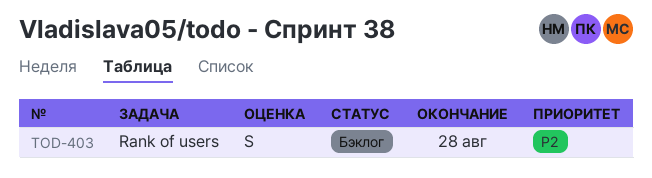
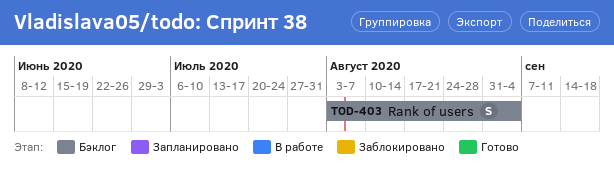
TOD-403, due: Aug 28 -> Sep 4

